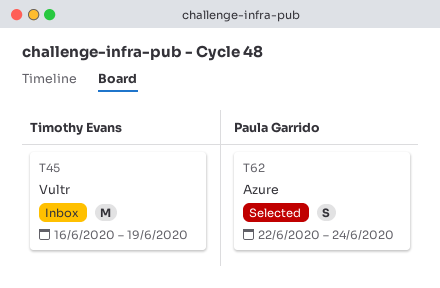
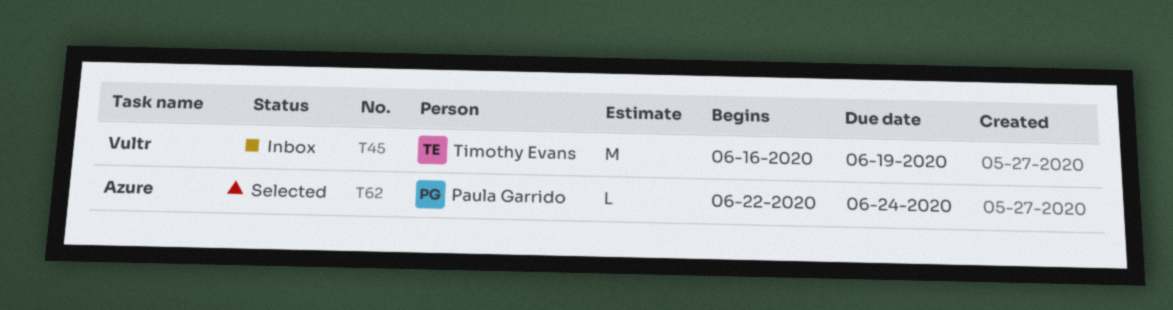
T62, estimate: S -> L

